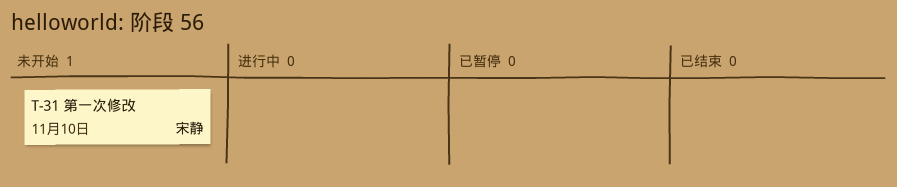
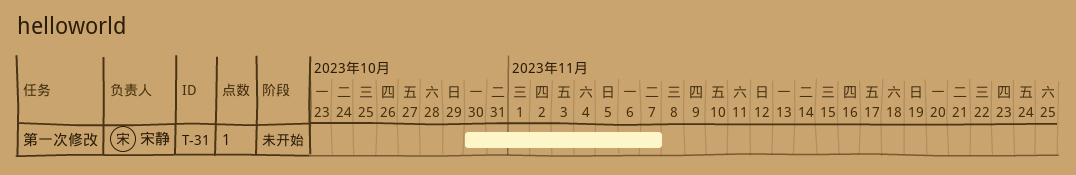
T-31, due: Nov 10 -> Nov 7

